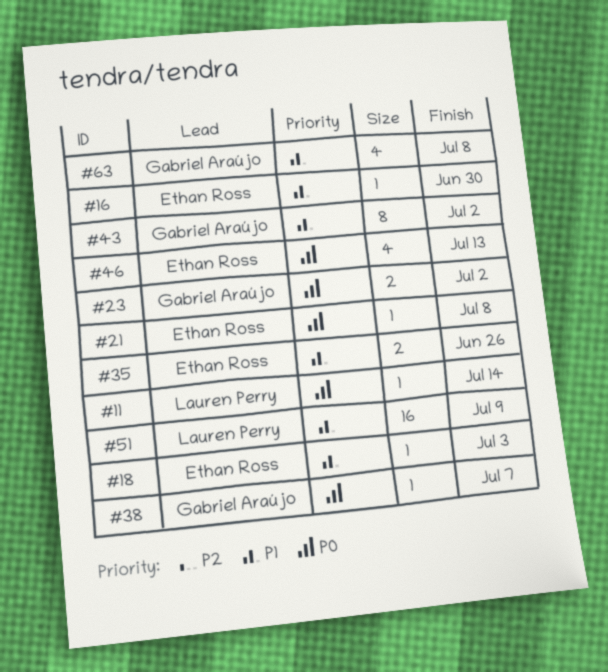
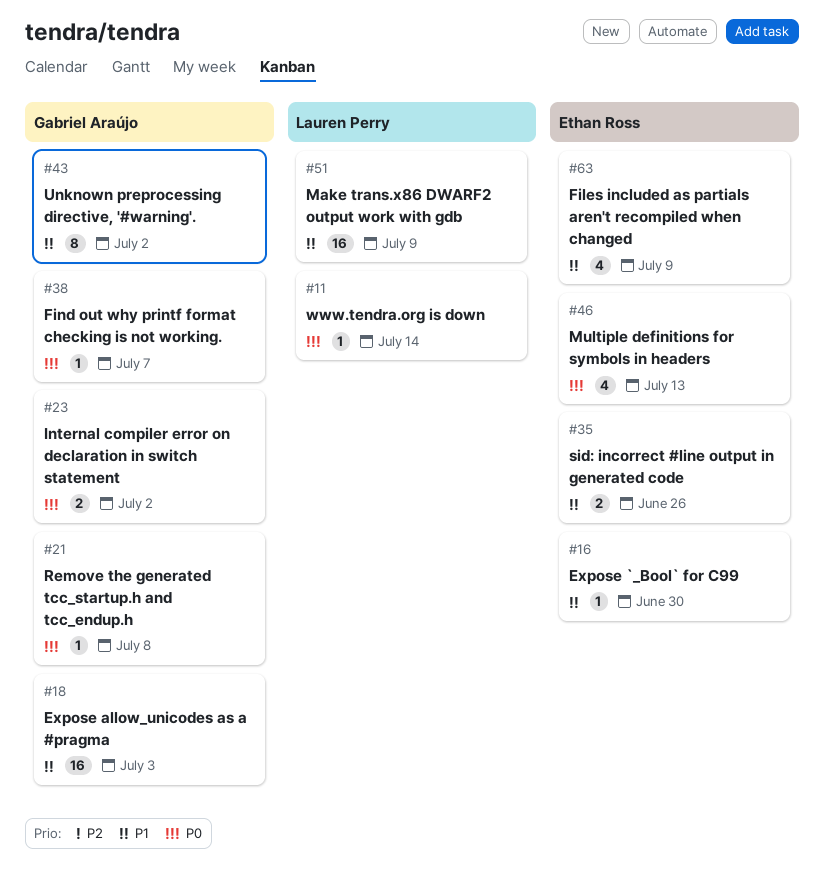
#18, owner: Ethan Ross -> Gabriel Araújo
#18, estimate: 1 -> 16
#21, owner: Ethan Ross -> Gabriel Araújo
#63, owner: Gabriel Araújo -> Ethan Ross
#63, due: Jul 8 -> Jul 9

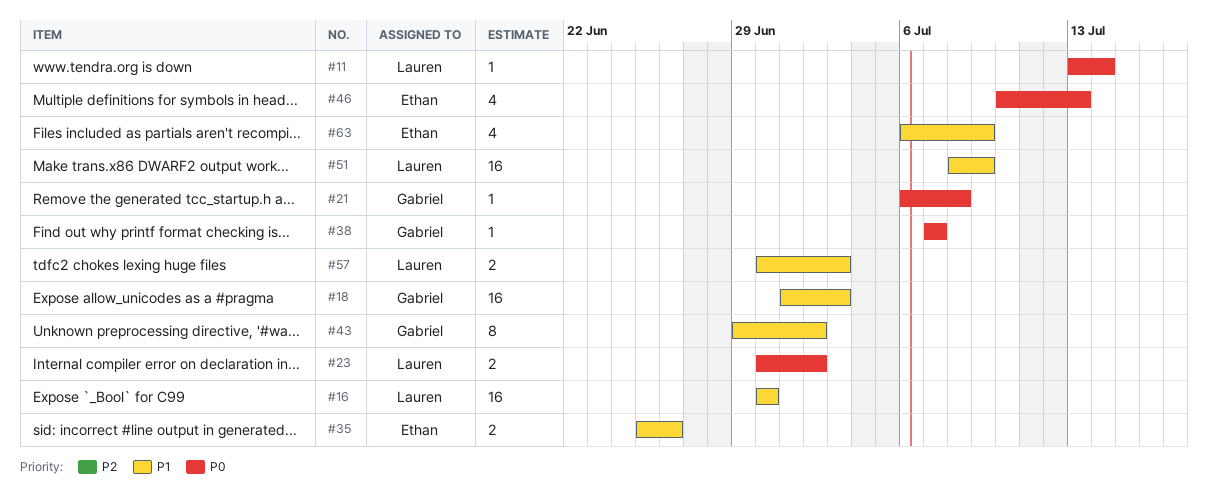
#16, owner: Ethan Ross -> Lauren Perry
#16, estimate: 1 -> 16
#23, owner: Gabriel Araújo -> Lauren Perry
#57: none -> present

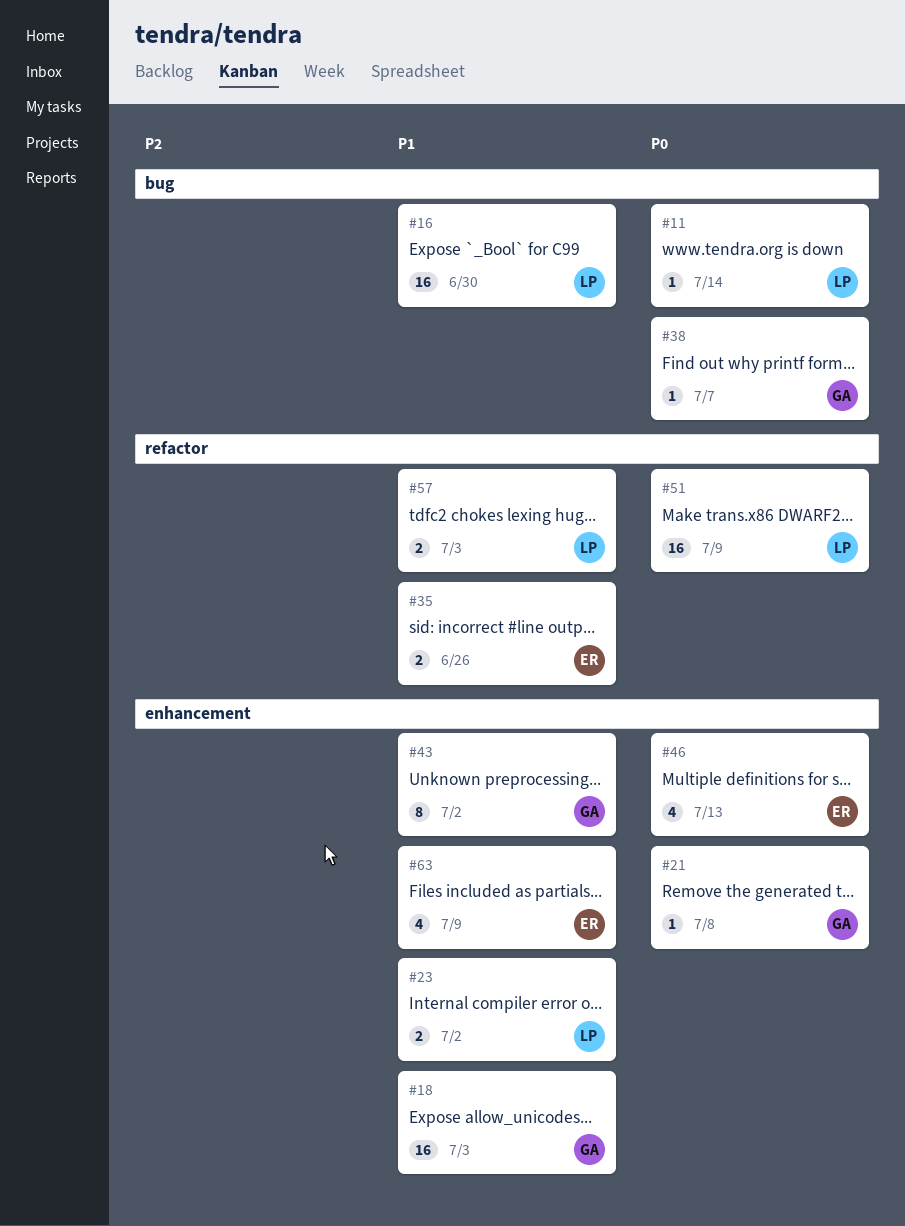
#23, priority: P0 -> P1
#51, priority: P1 -> P0

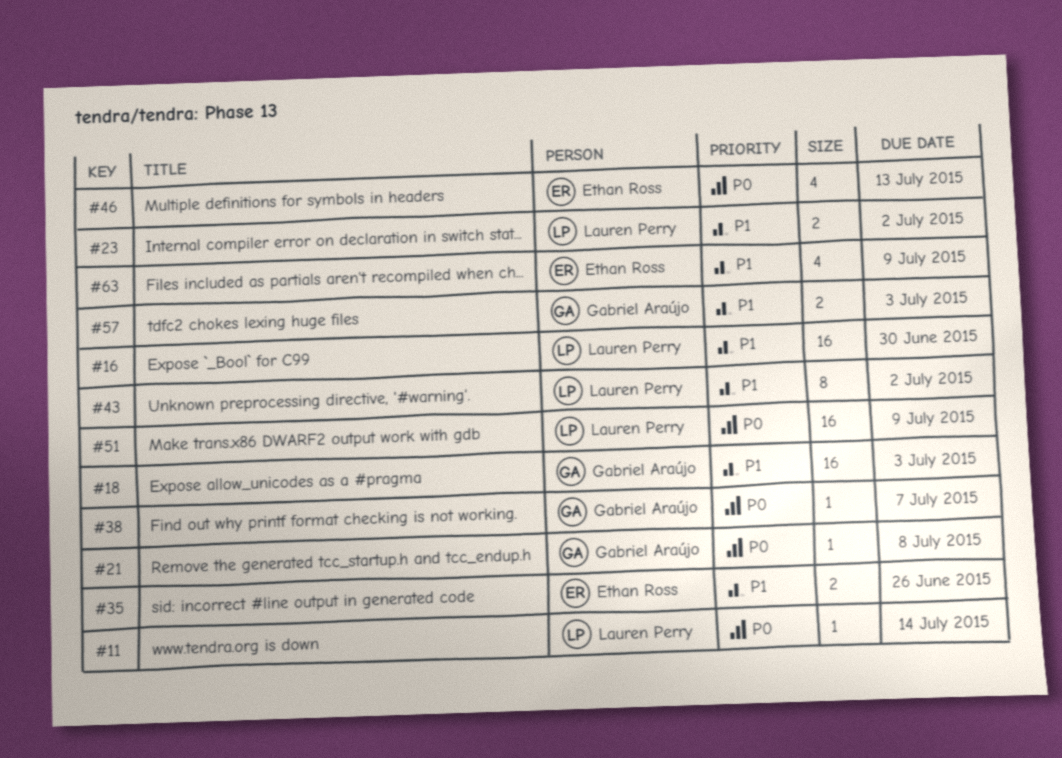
#43, owner: Gabriel Araújo -> Lauren Perry
#57, owner: Lauren Perry -> Gabriel Araújo

